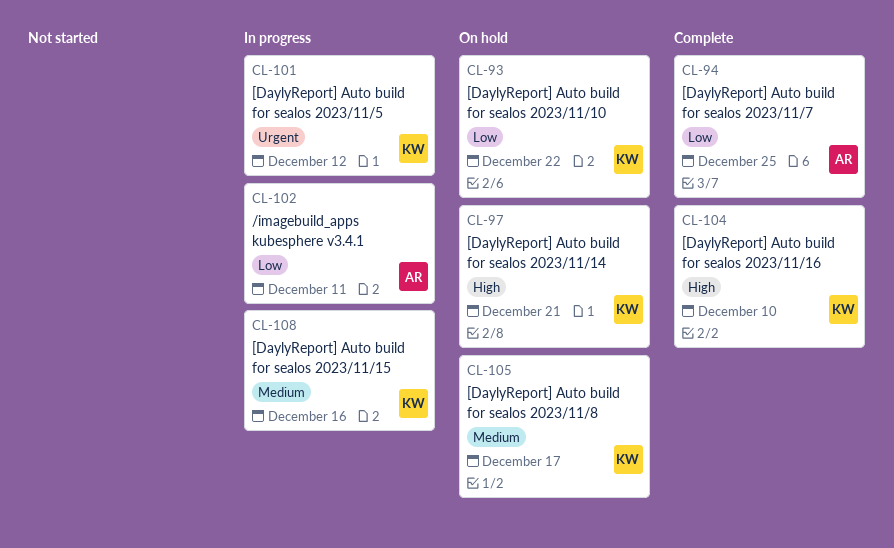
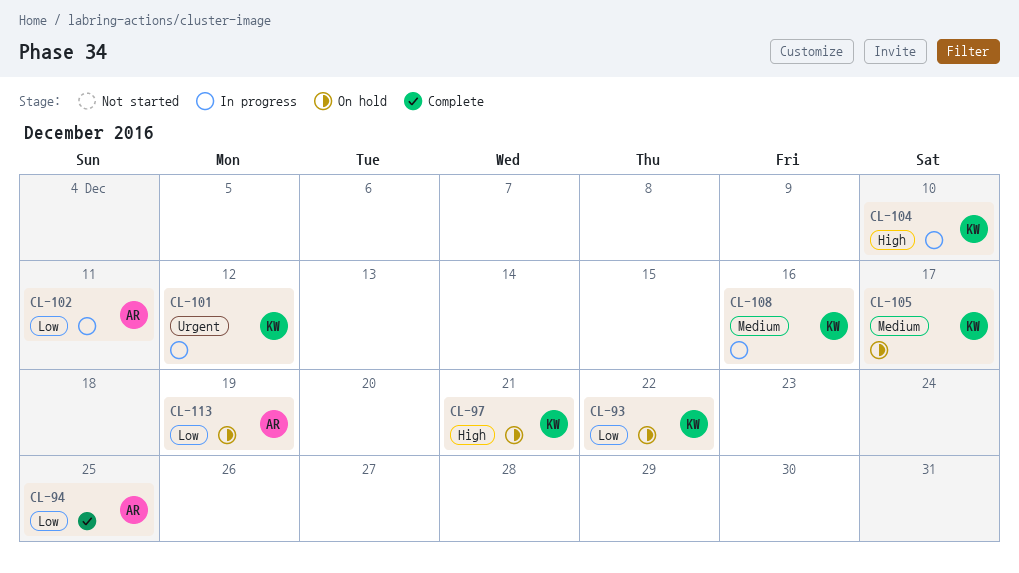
CL-104, status: Complete -> In progress
CL-113: none -> present

